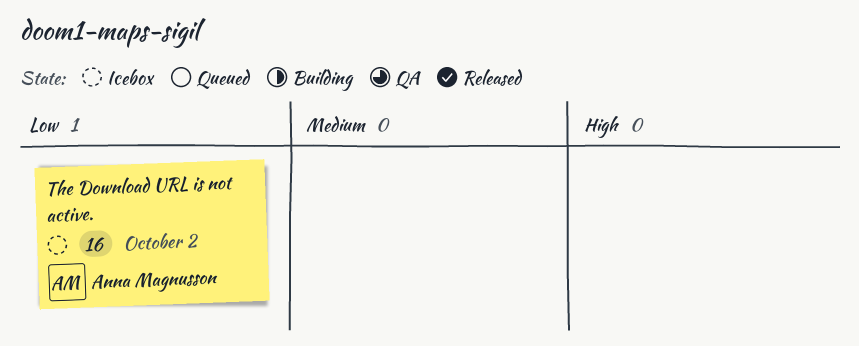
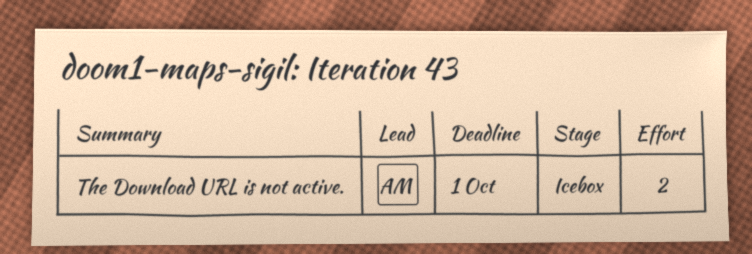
The Download URL is not active., estimate: 16 -> 2
The Download URL is not active., due: Oct 2 -> Oct 1

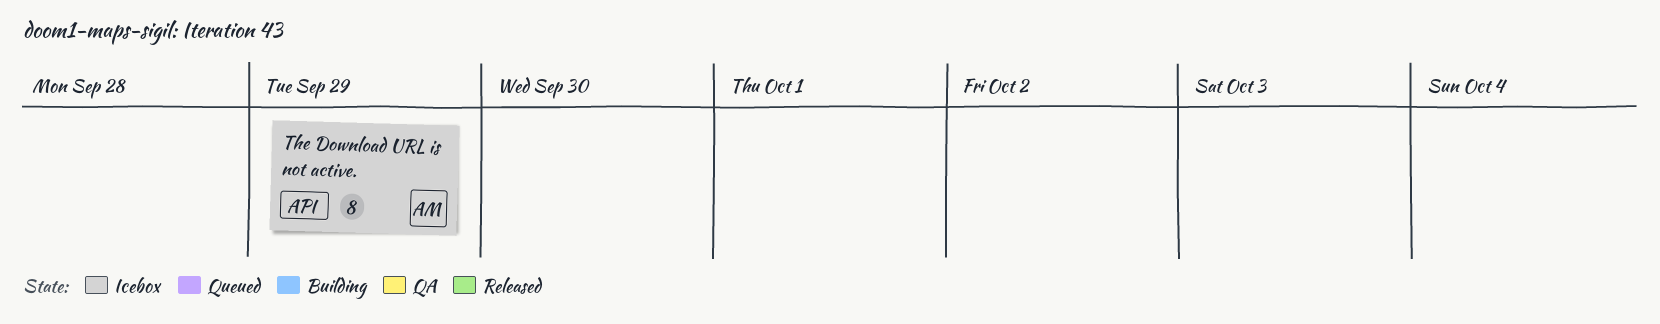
The Download URL is not active., estimate: 2 -> 8
The Download URL is not active., due: Oct 1 -> Sep 29

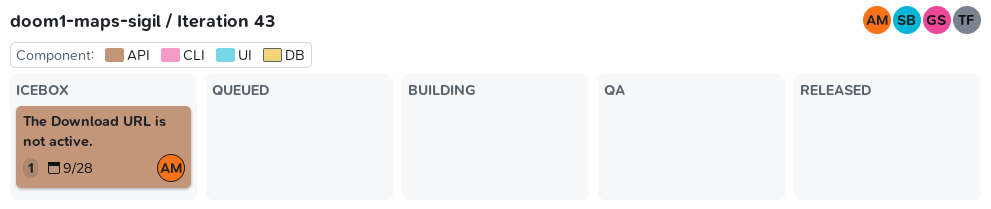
The Download URL is not active., estimate: 8 -> 1
The Download URL is not active., due: Sep 29 -> Sep 28

